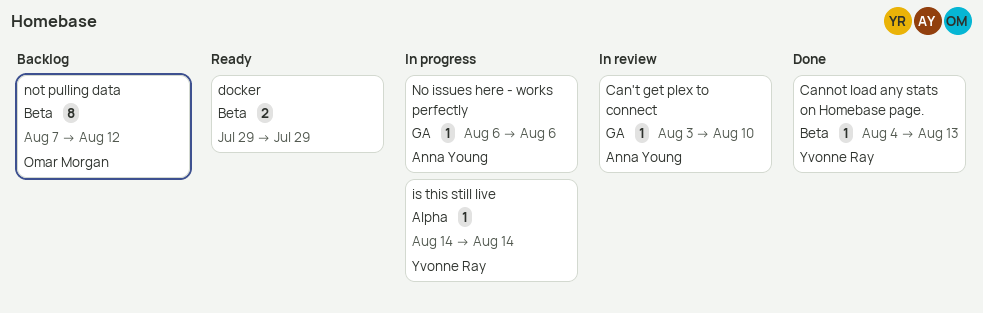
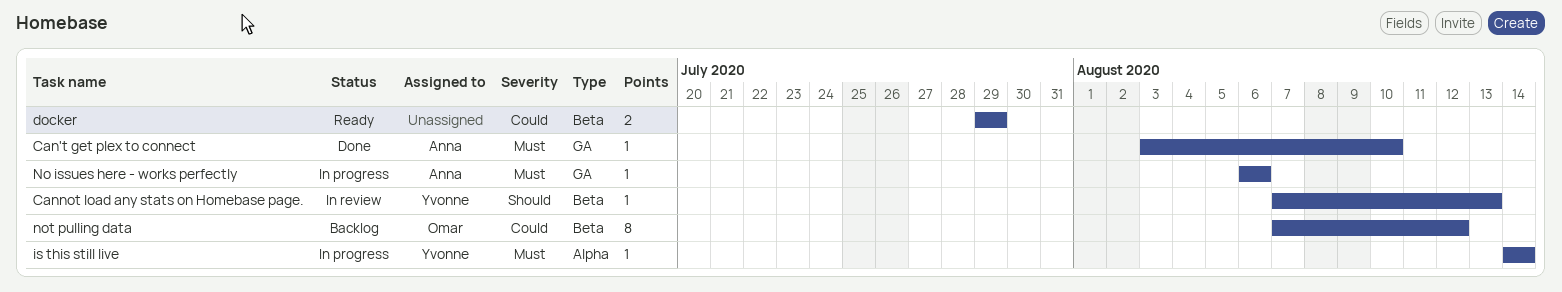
Can't get plex to connect, status: In review -> Done
Cannot load any stats on Homebase page., status: Done -> In review
Cannot load any stats on Homebase page., start: Aug 4 -> Aug 7

